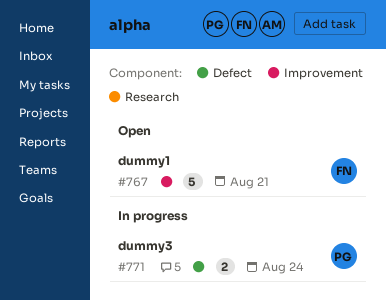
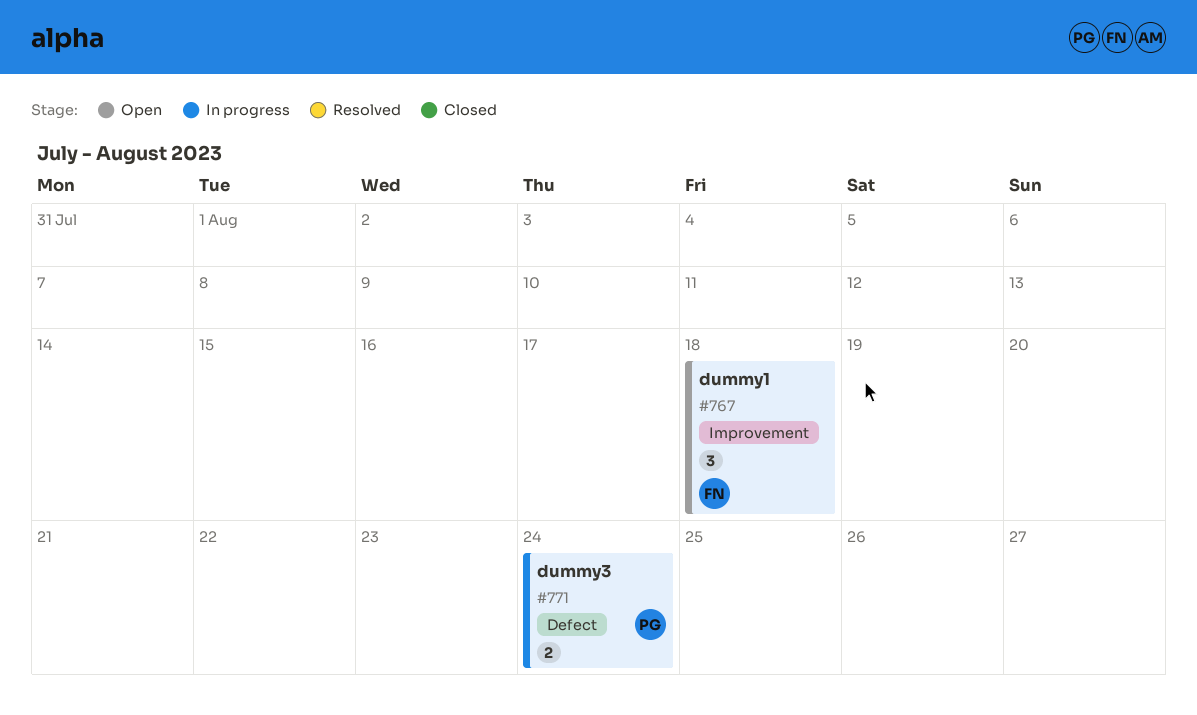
#767, estimate: 5 -> 3
#767, due: Aug 21 -> Aug 18

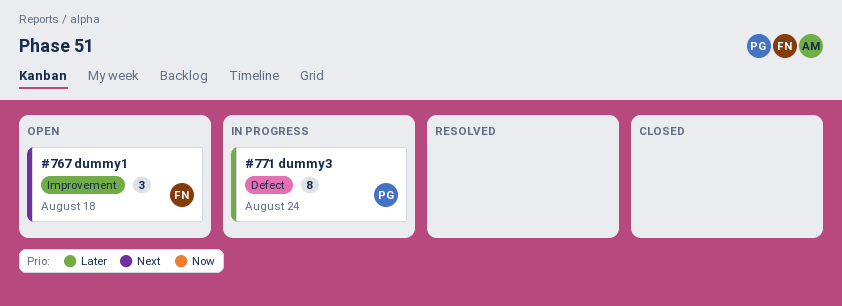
#771, estimate: 2 -> 8

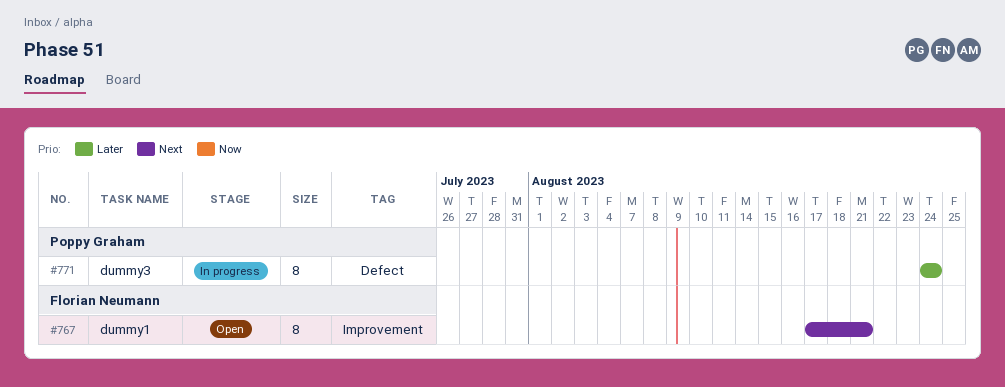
#767, estimate: 3 -> 8
#767, due: Aug 18 -> Aug 21

